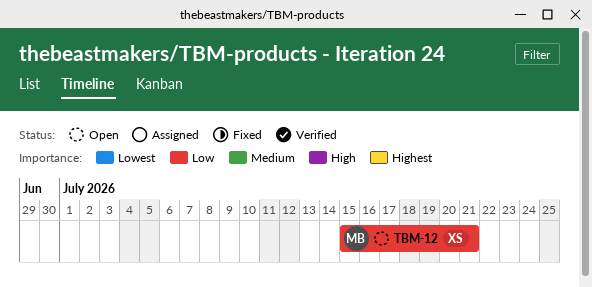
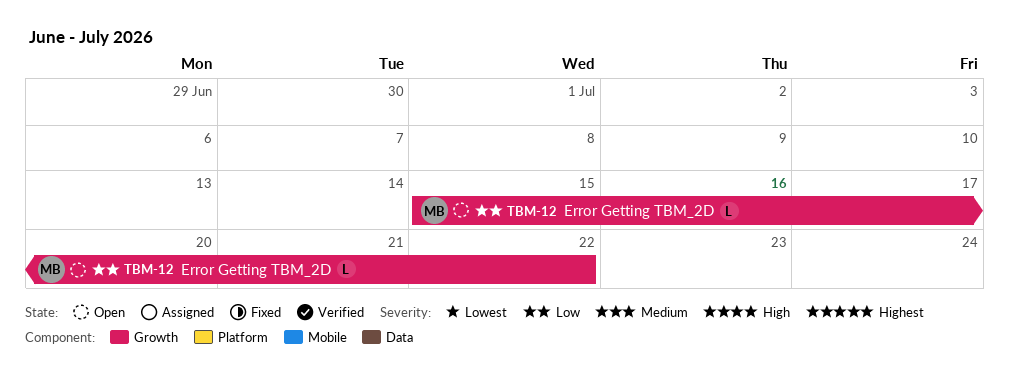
TBM-12, estimate: XS -> L
TBM-12, due: Jul 21 -> Jul 22

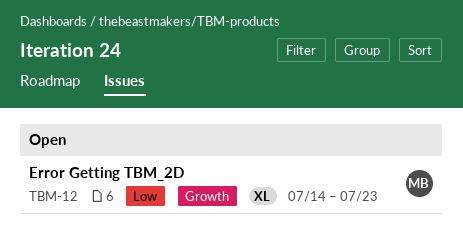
TBM-12, estimate: L -> XL
TBM-12, start: Jul 15 -> Jul 14
TBM-12, due: Jul 22 -> Jul 23

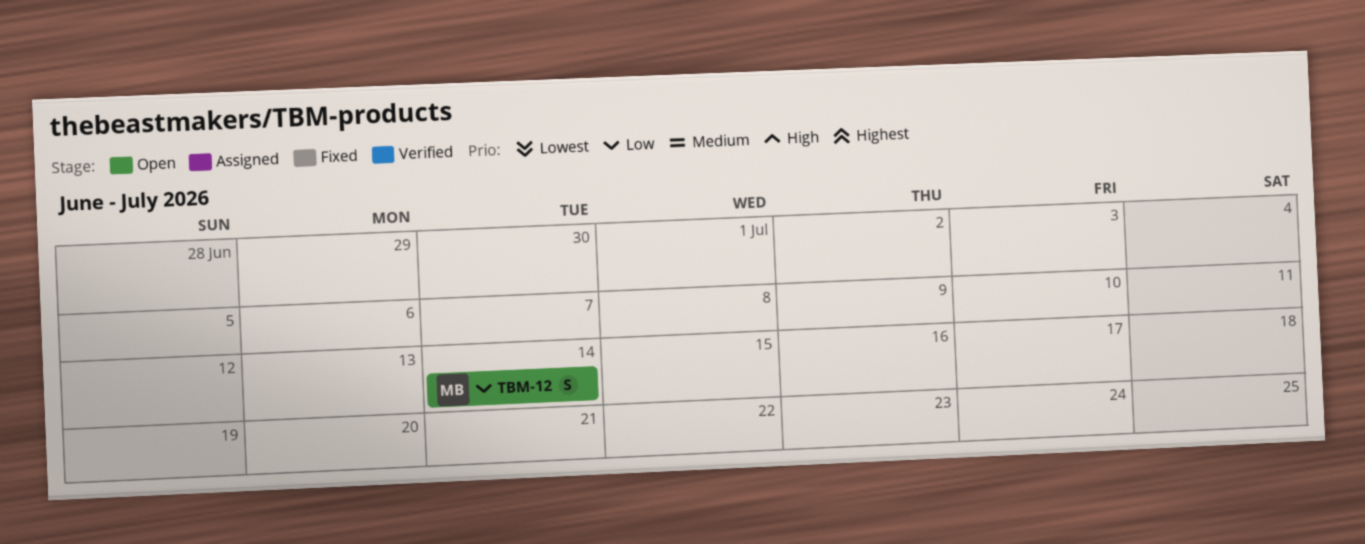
TBM-12, estimate: XL -> S
TBM-12, due: Jul 23 -> Jul 14

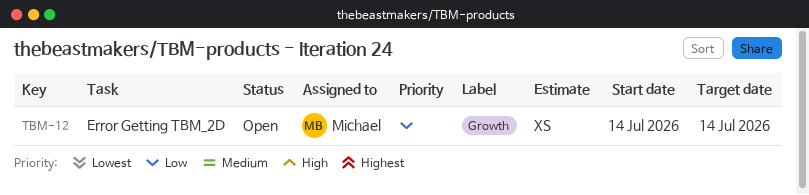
TBM-12, estimate: S -> XS

